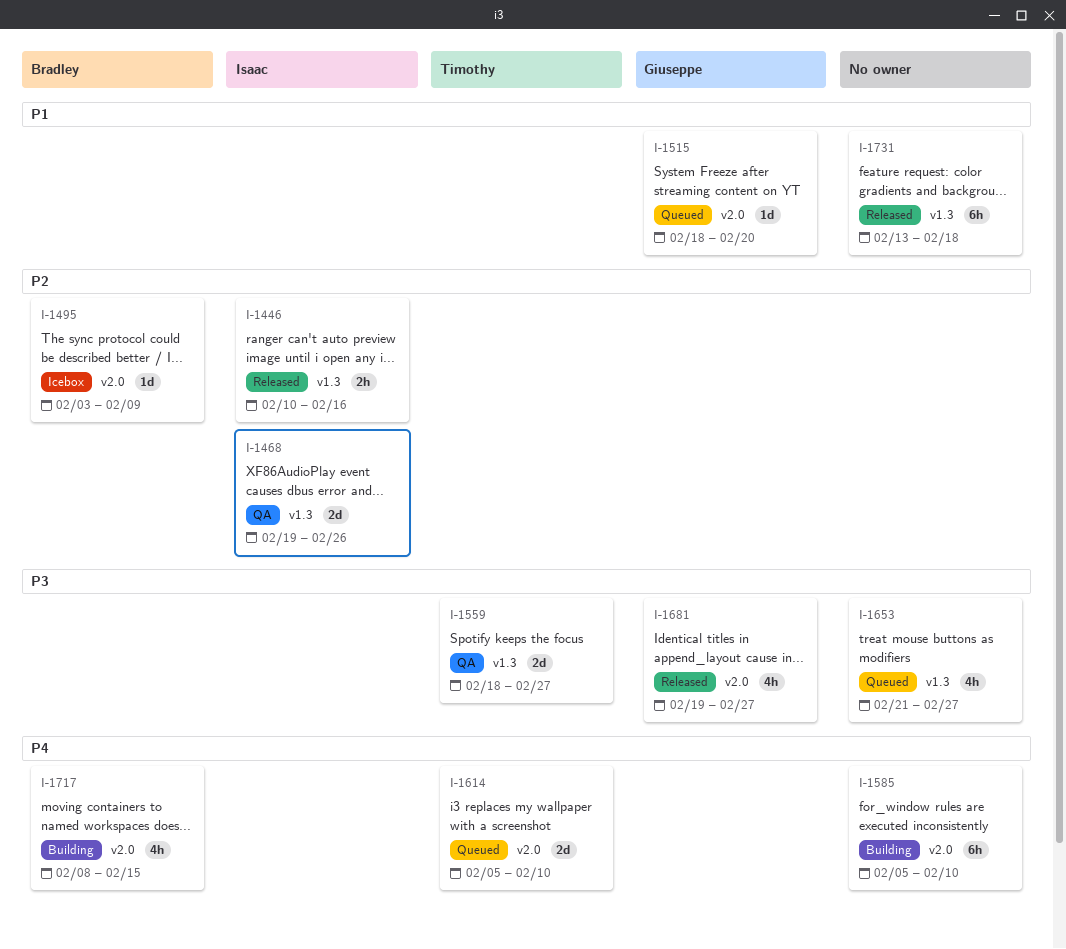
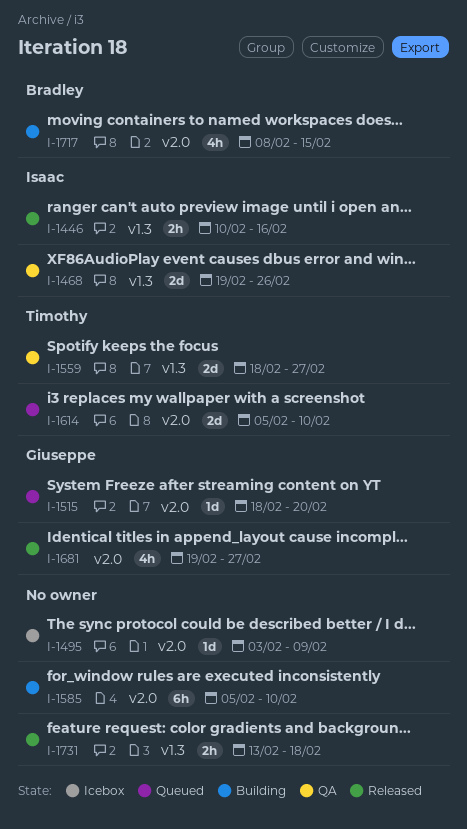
I-1495, owner: Bradley -> none
I-1653: present -> none
I-1731, estimate: 6h -> 2h

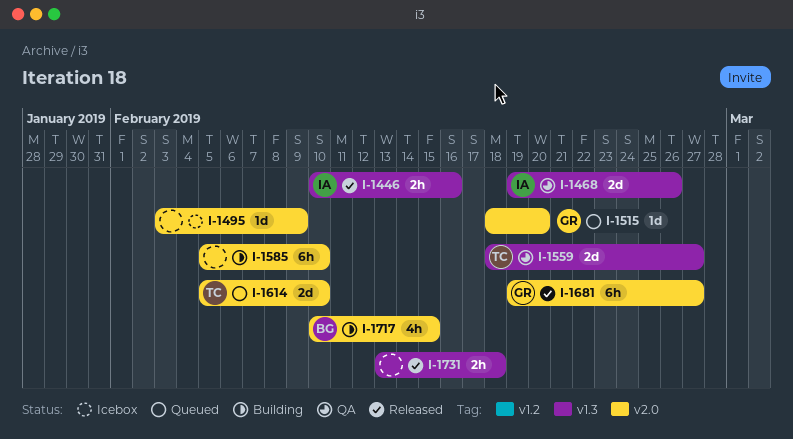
I-1681, estimate: 4h -> 6h
I-1717, start: Feb 8 -> Feb 10

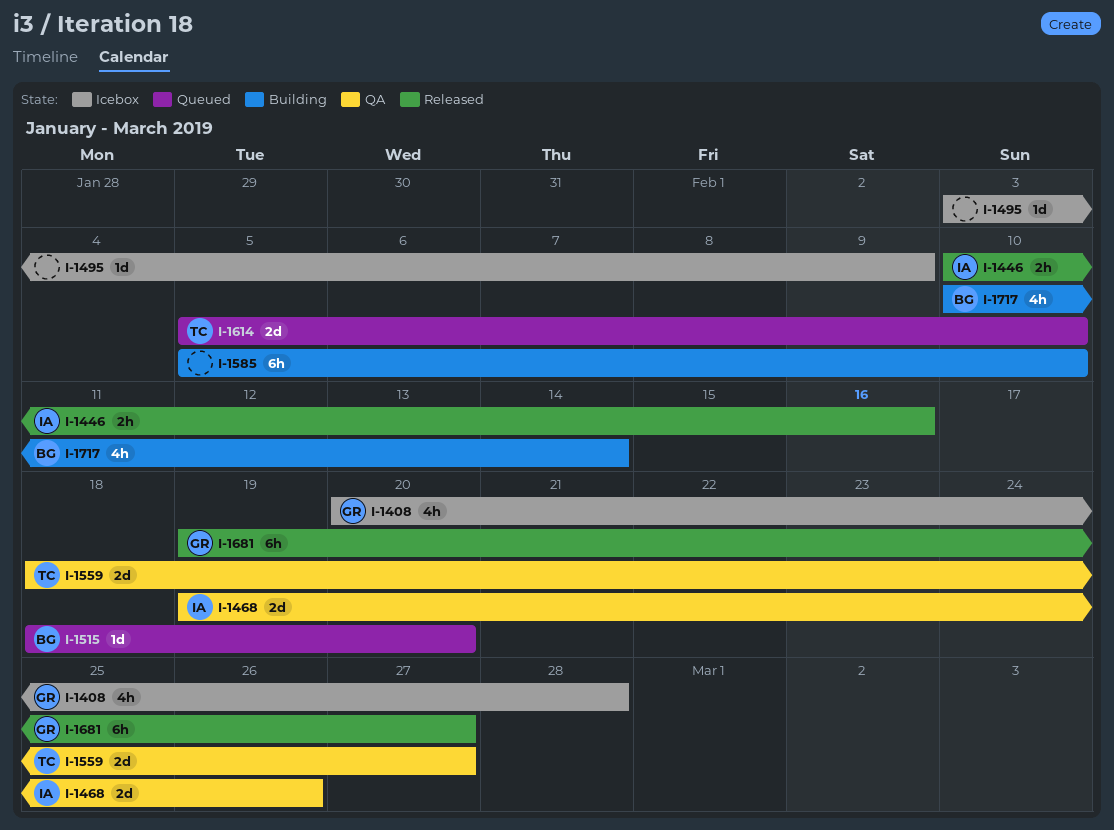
I-1408: none -> present
I-1515, owner: GR -> BG
I-1717, due: Feb 15 -> Feb 14
I-1731: present -> none

